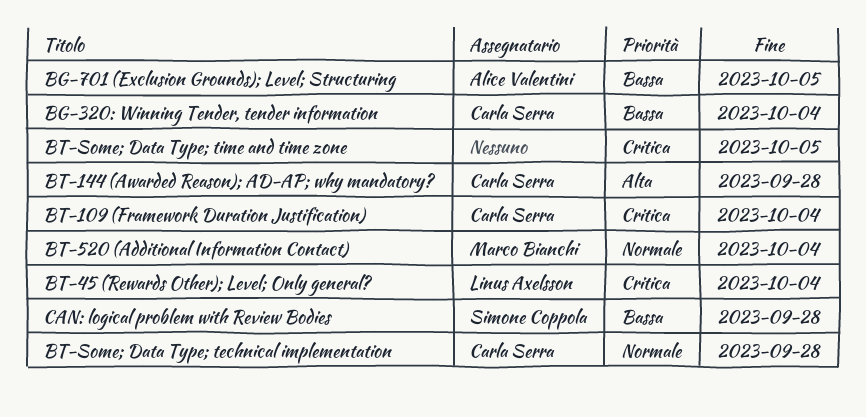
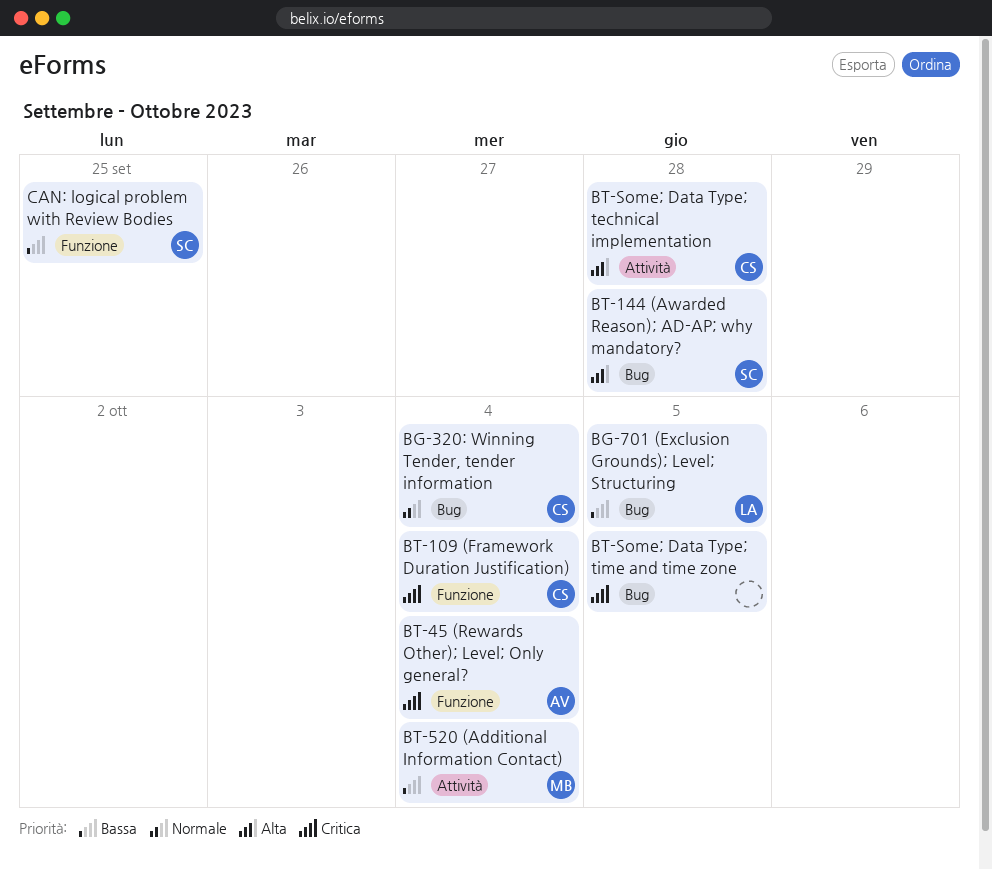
BG-320: Winning Tender, tender information, priority: Bassa -> Normale
BG-701 (Exclusion Grounds); Level; Structuring, owner: Alice Valentini -> Linus Axelsson
BT-144 (Awarded Reason); AD-AP; why mandatory?, owner: Carla Serra -> Simone Coppola
BT-45 (Rewards Other); Level; Only general?, owner: Linus Axelsson -> Alice Valentini
BT-520 (Additional Information Contact), priority: Normale -> Bassa
BT-Some; Data Type; technical implementation, priority: Normale -> Alta
CAN: logical problem with Review Bodies, due: Sep 28 -> Sep 25

